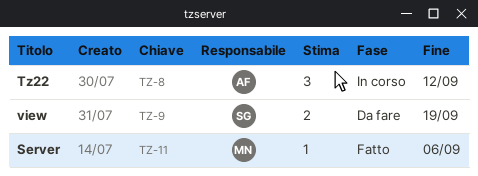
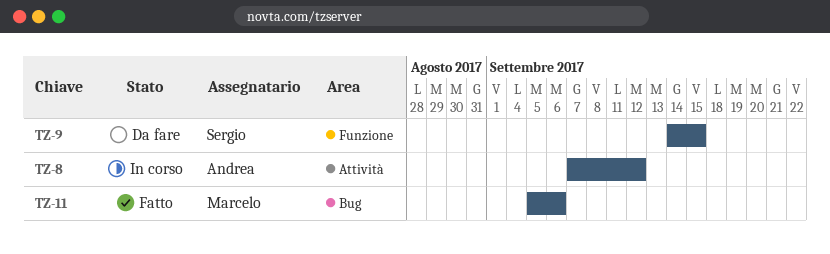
TZ-9, due: Sep 19 -> Sep 15

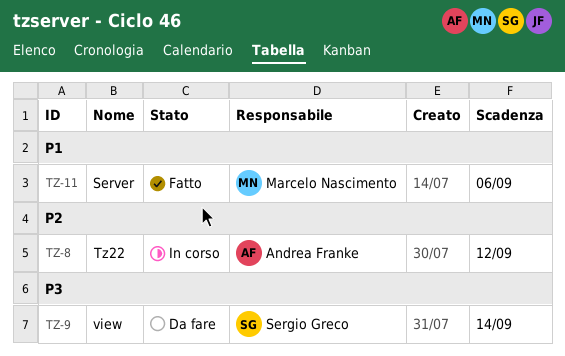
TZ-9, due: Sep 15 -> Sep 14

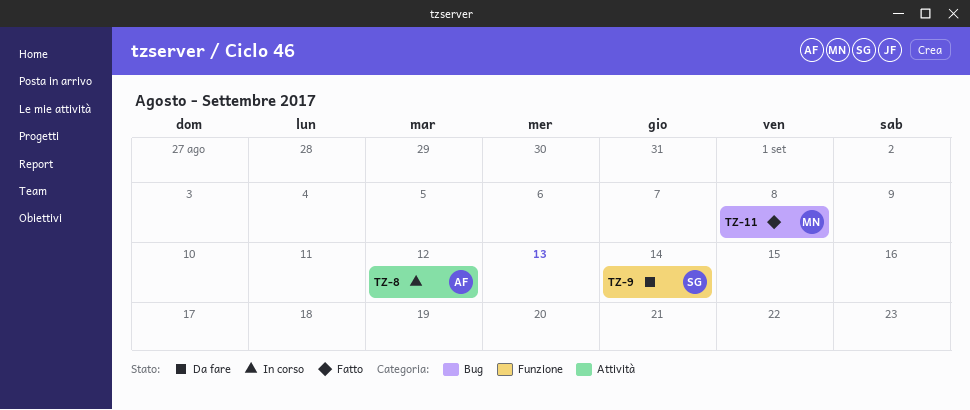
TZ-11, due: Sep 6 -> Sep 8

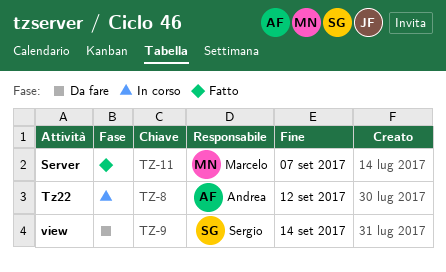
TZ-11, due: Sep 8 -> Sep 7

